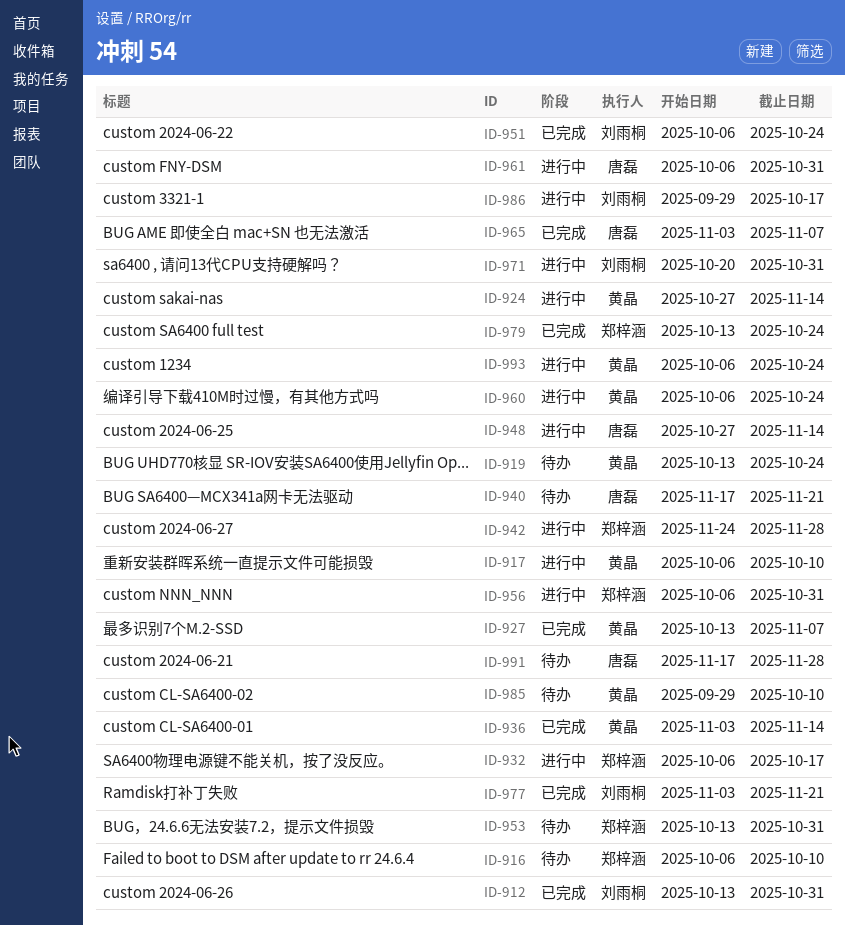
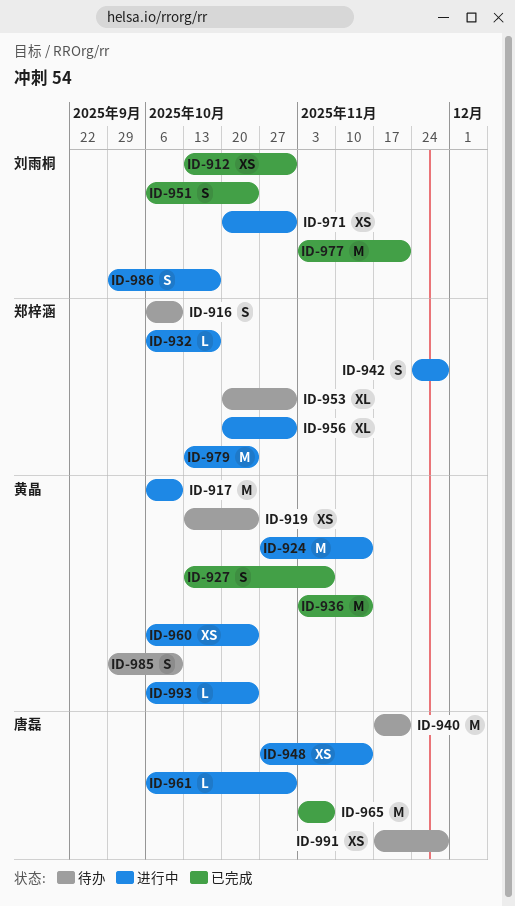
ID-953, start: Oct 13 -> Oct 20
ID-956, start: Oct 6 -> Oct 20
ID-979, status: 已完成 -> 进行中

